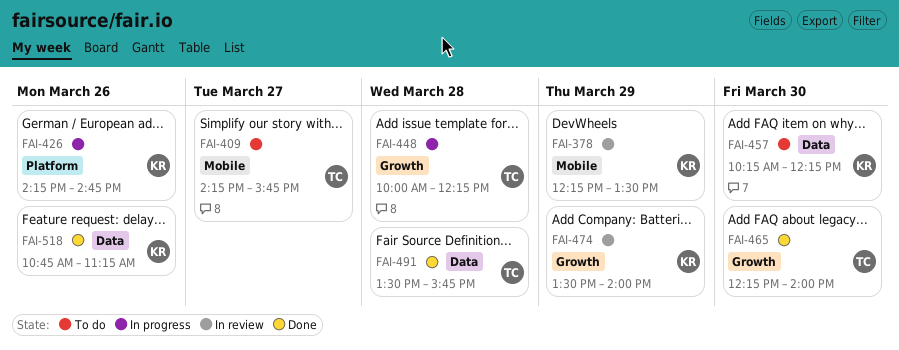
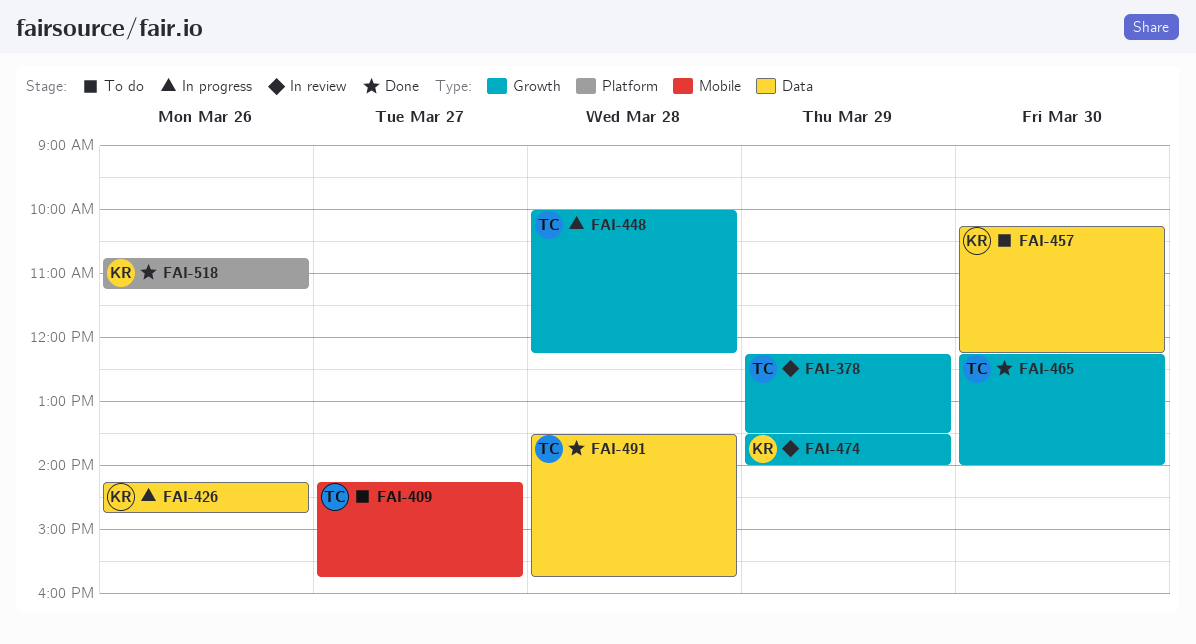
FAI-378, owner: KR -> TC
FAI-378, label: Mobile -> Growth
FAI-426, label: Platform -> Data
FAI-518, label: Data -> Platform

